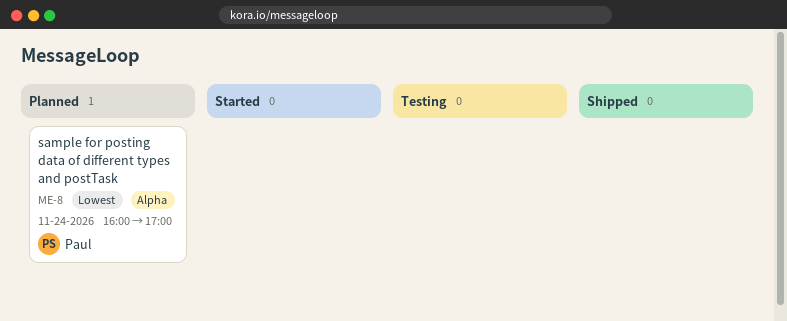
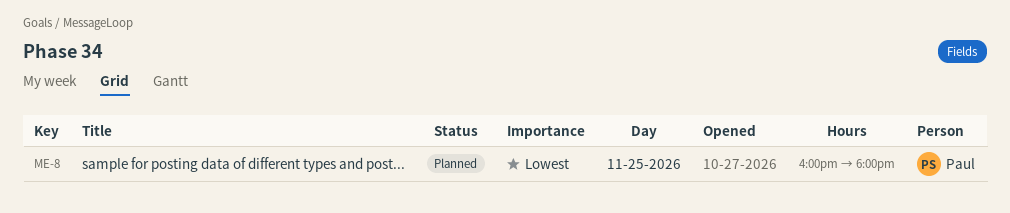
ME-8, day: Nov 24 -> Nov 25
ME-8, ends: 17:00 -> 18:00

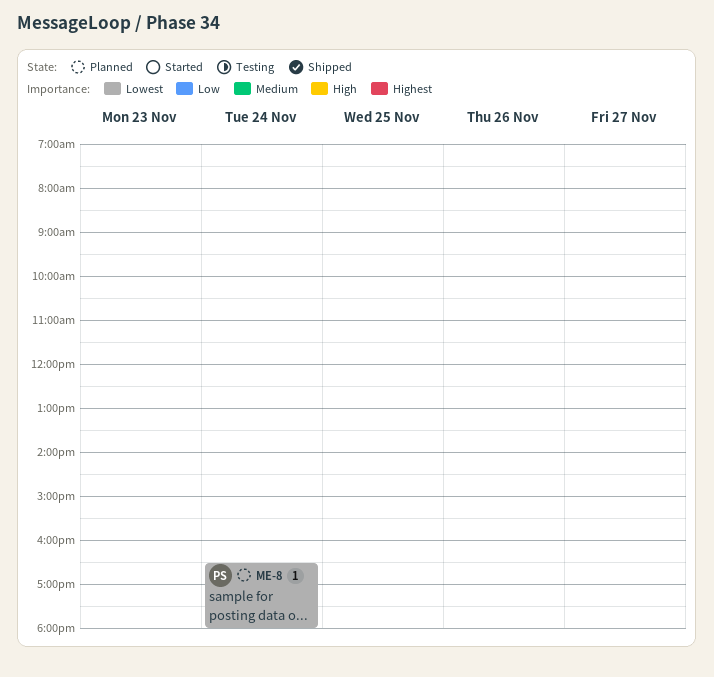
ME-8, day: Nov 25 -> Nov 24
ME-8, begins: 16:00 -> 16:30

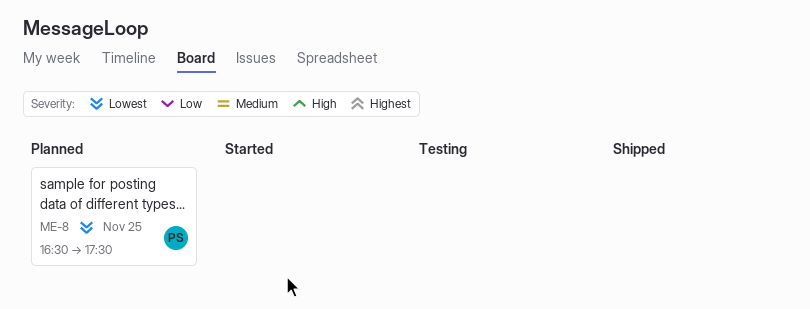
ME-8, day: Nov 24 -> Nov 25
ME-8, ends: 18:00 -> 17:30

